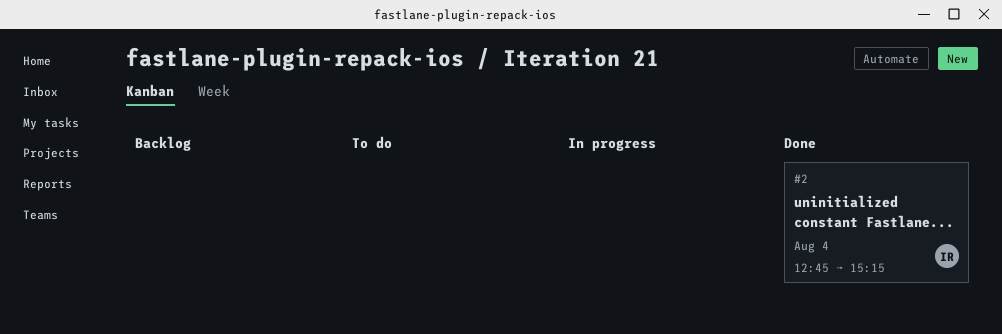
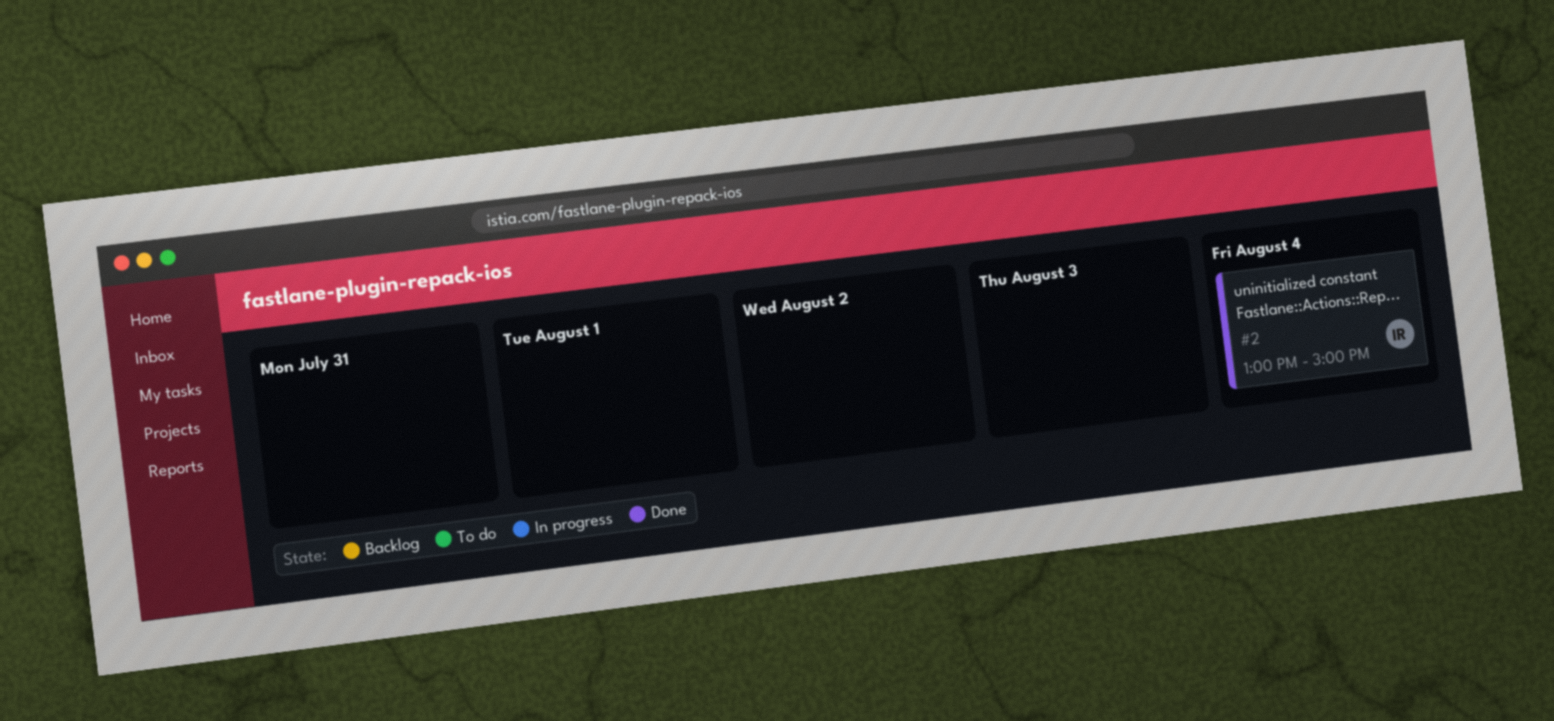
#2, begins: 12:45 -> 13:00
#2, ends: 15:15 -> 15:00

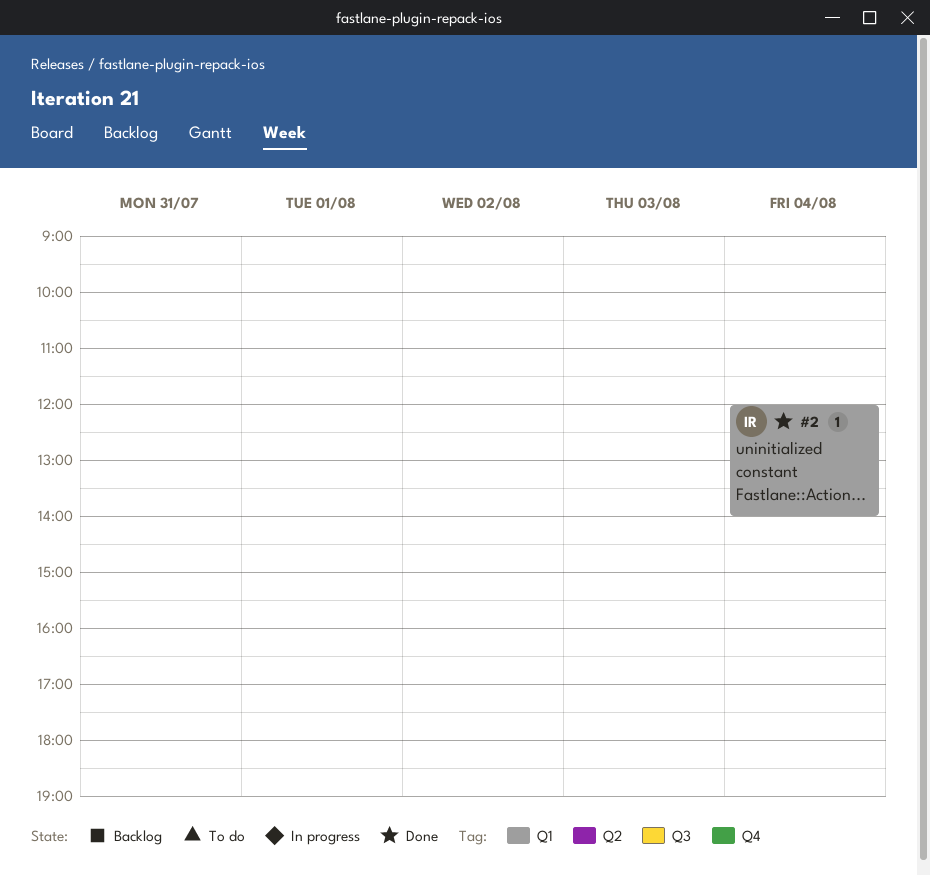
#2, begins: 13:00 -> 12:00
#2, ends: 15:00 -> 14:00

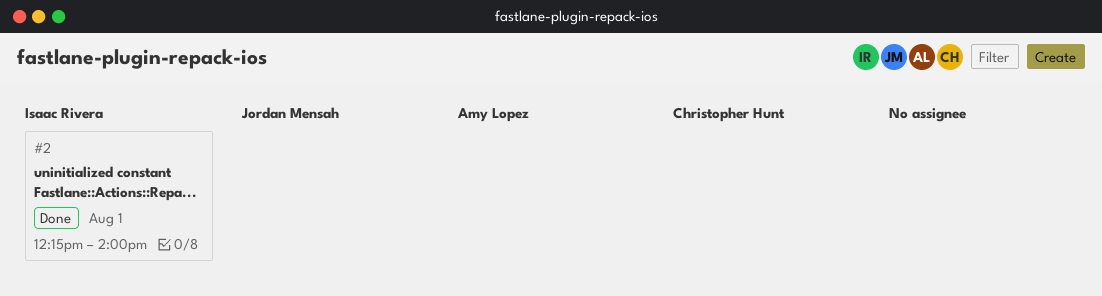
#2, day: Aug 4 -> Aug 1
#2, begins: 12:00 -> 12:15

